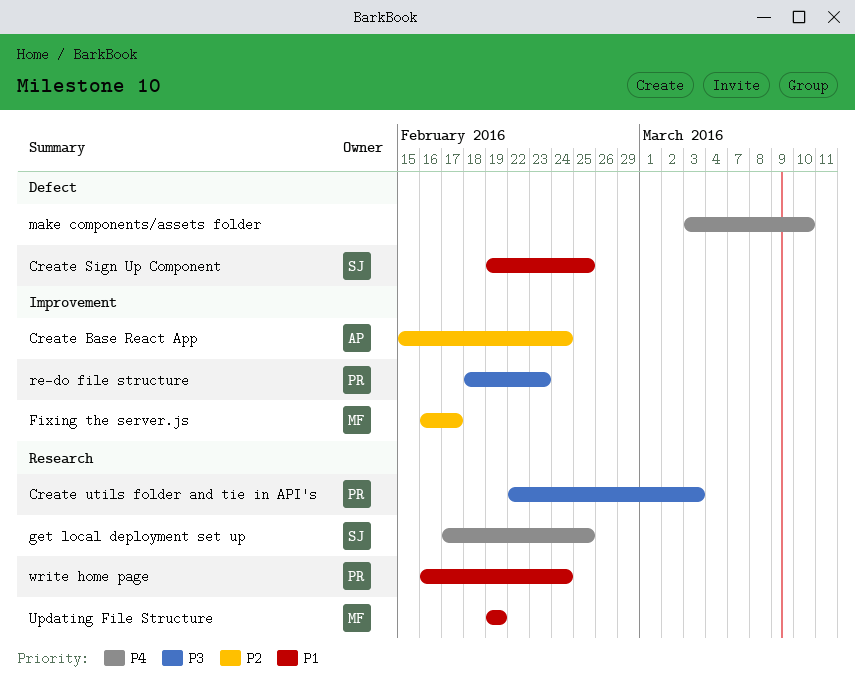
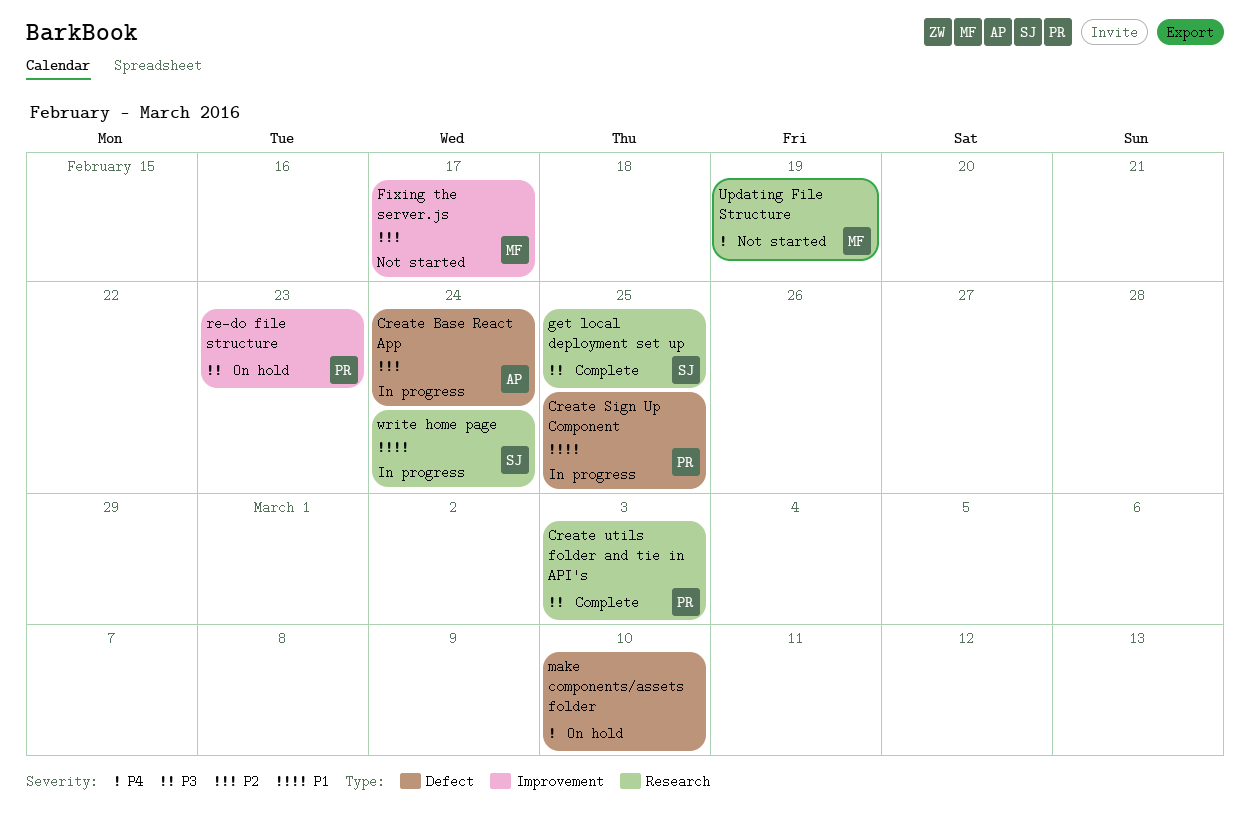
Create Base React App, label: Improvement -> Defect
Create Sign Up Component, owner: SJ -> PR
get local deployment set up, priority: P4 -> P3
Updating File Structure, priority: P1 -> P4
write home page, owner: PR -> SJ

